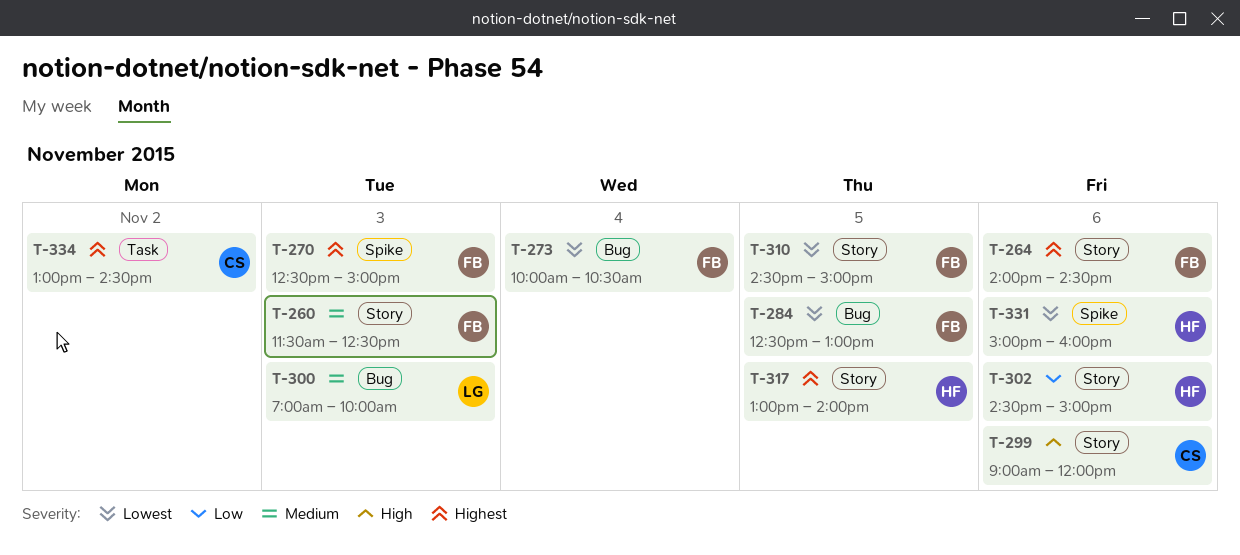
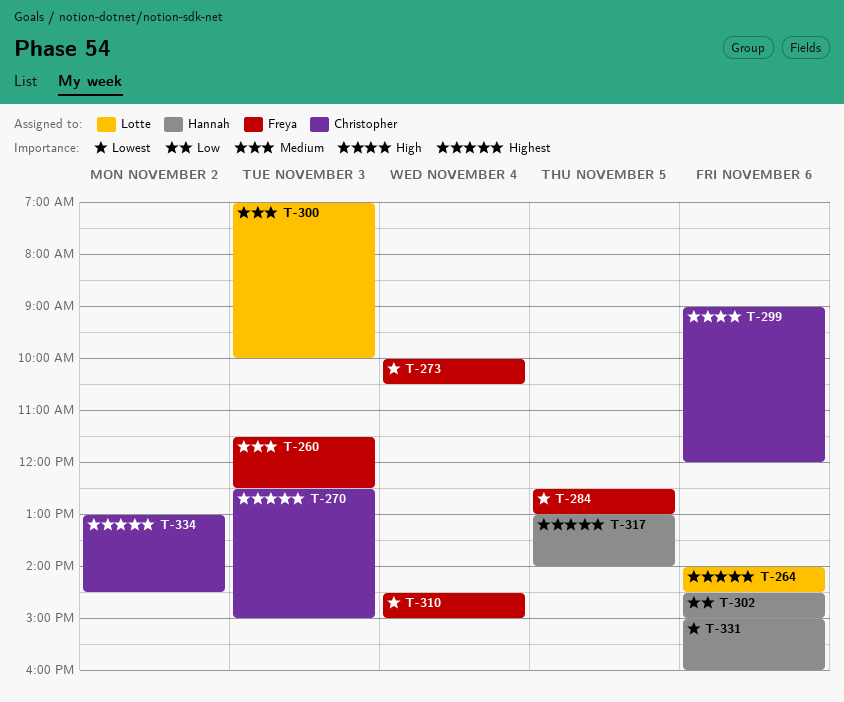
T-264, owner: Freya -> Lotte
T-270, owner: Freya -> Christopher
T-310, day: Nov 5 -> Nov 4

